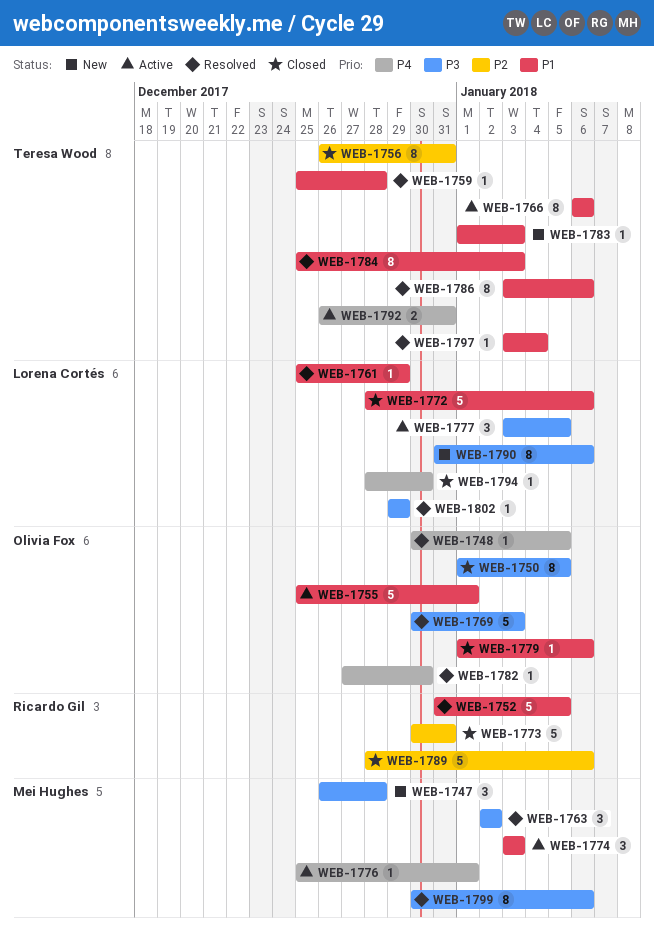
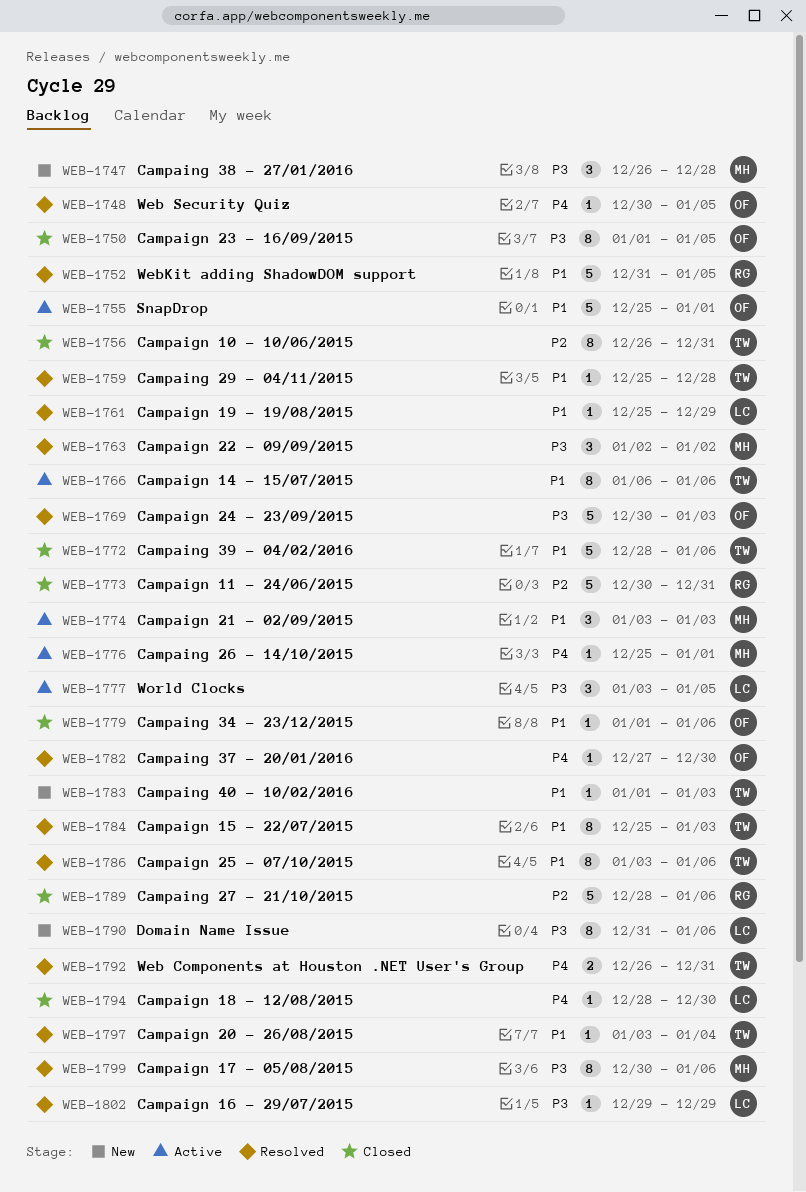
WEB-1772, owner: Lorena Cortés -> Teresa Wood
WEB-1792, status: Active -> Resolved

